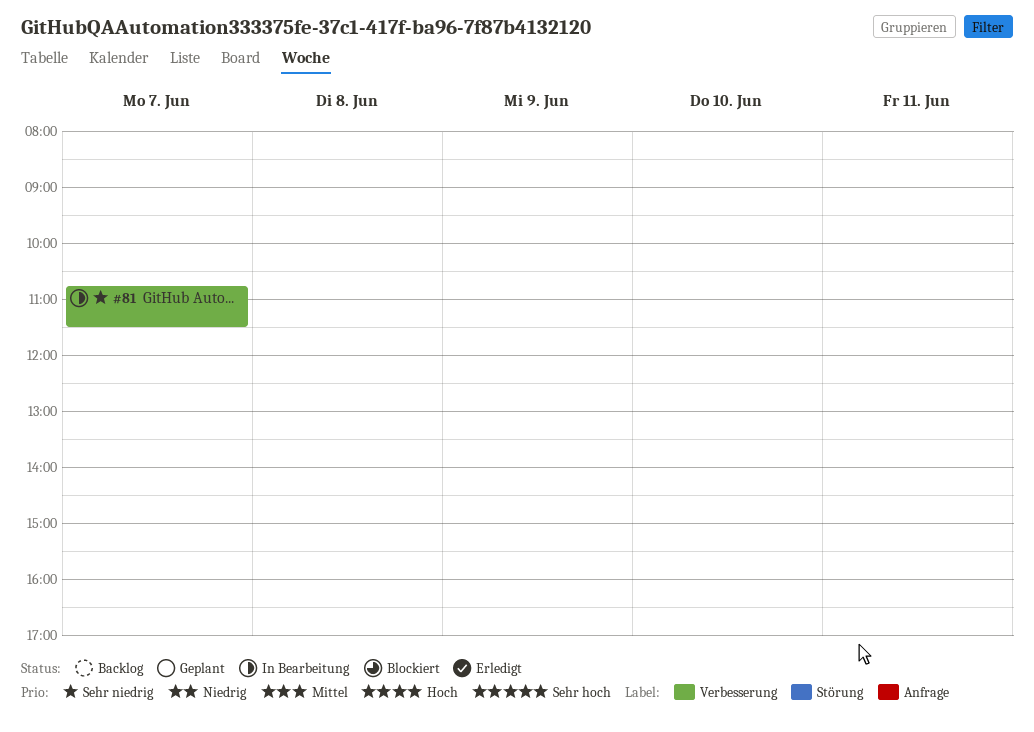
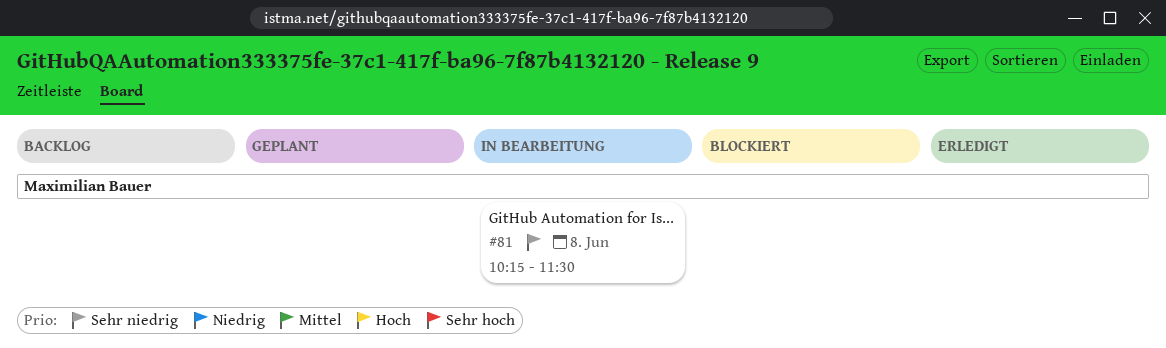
#81, day: Jun 7 -> Jun 8
#81, begins: 10:45 -> 10:15

